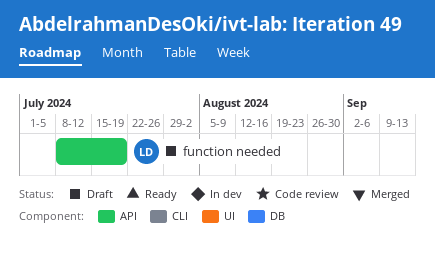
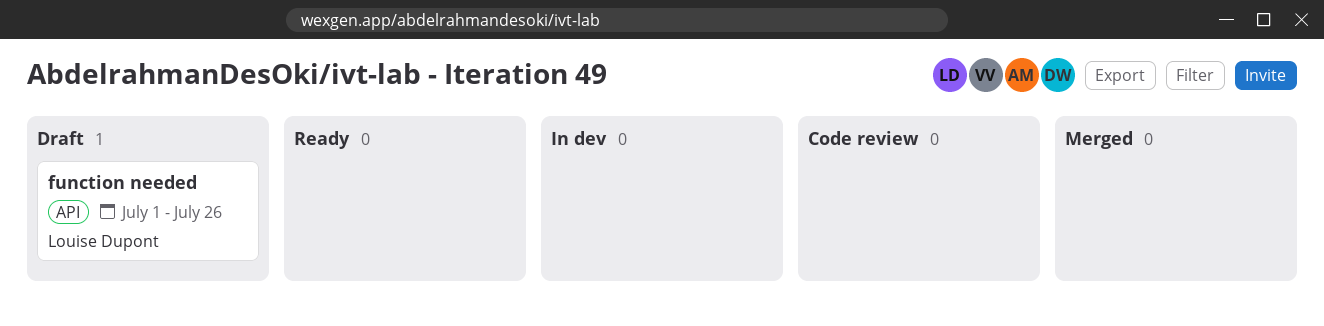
function needed, start: Jul 8 -> Jul 1
function needed, due: Jul 19 -> Jul 26

